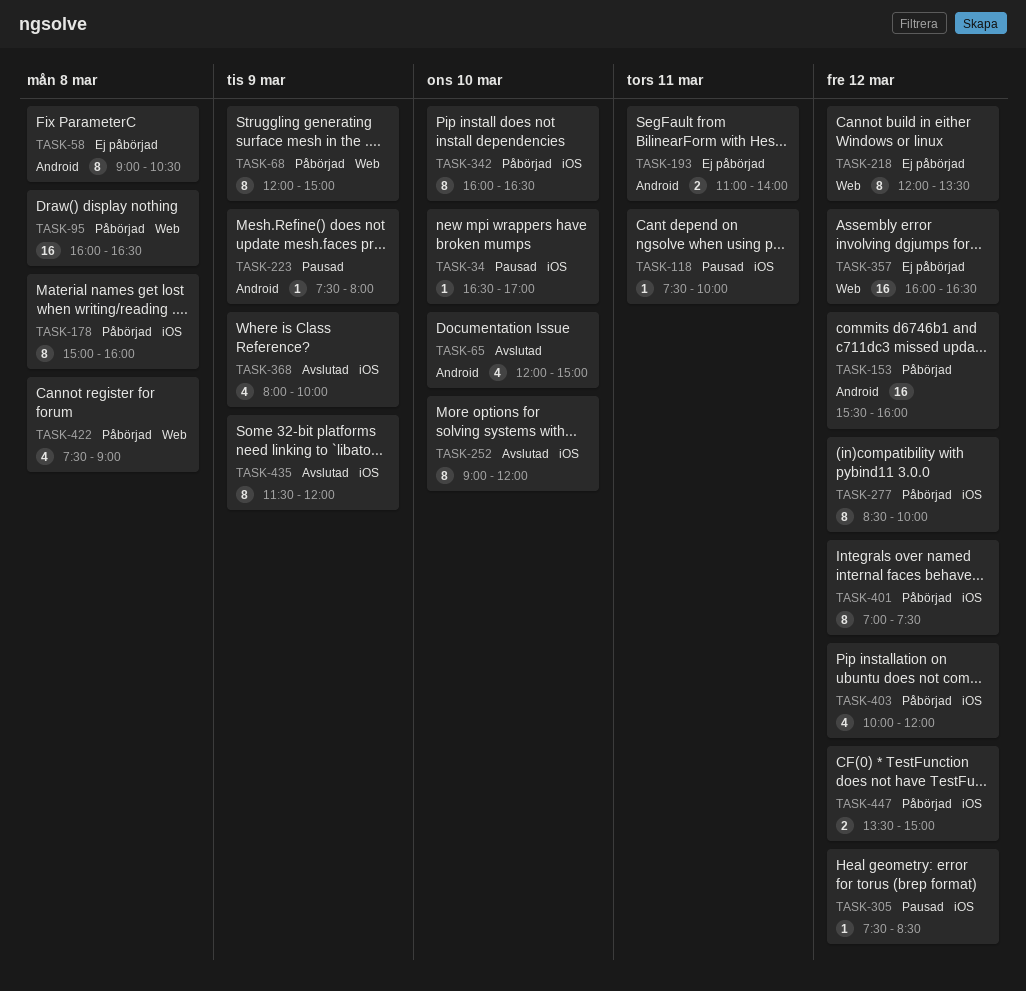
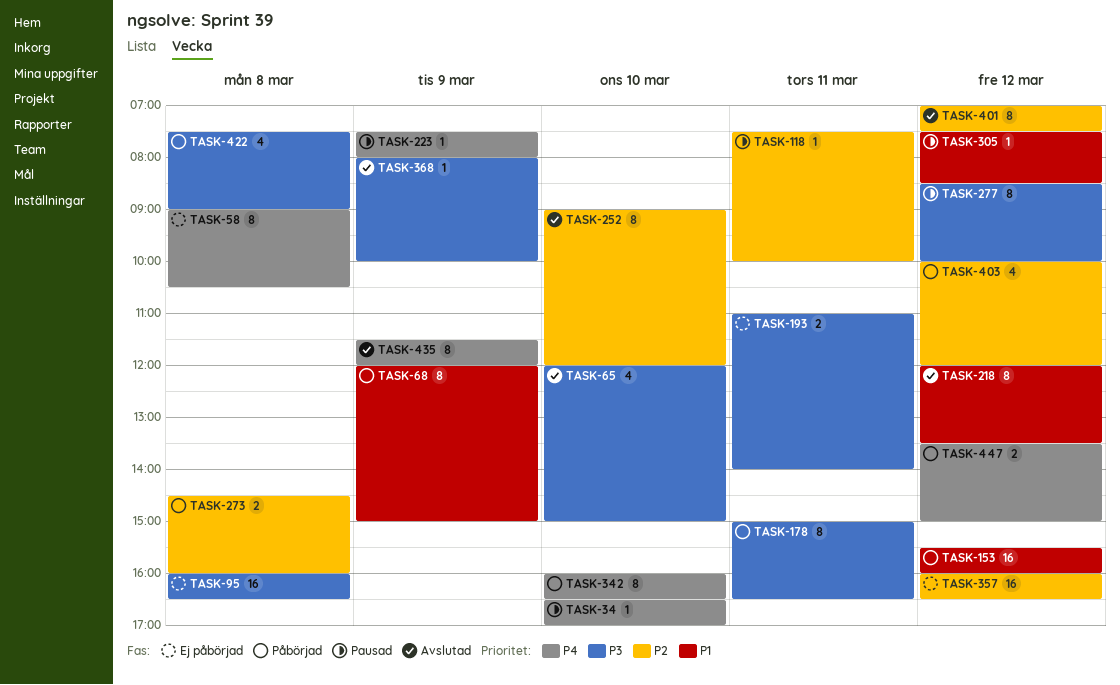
TASK-95, status: Påbörjad -> Ej påbörjad
TASK-178, day: Mar 8 -> Mar 11
TASK-178, ends: 16:00 -> 16:30
TASK-218, status: Ej påbörjad -> Avslutad
TASK-273: none -> present
TASK-277, status: Påbörjad -> Pausad
TASK-368, estimate: 4 -> 1
TASK-401, status: Påbörjad -> Avslutad

